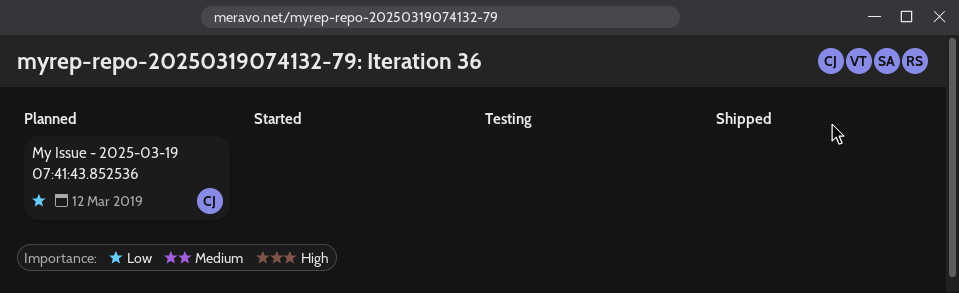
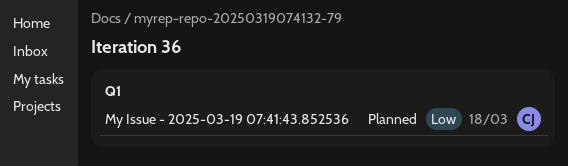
My Issue - 2025-03-19 07:41:43.852536, due: Mar 12 -> Mar 18

